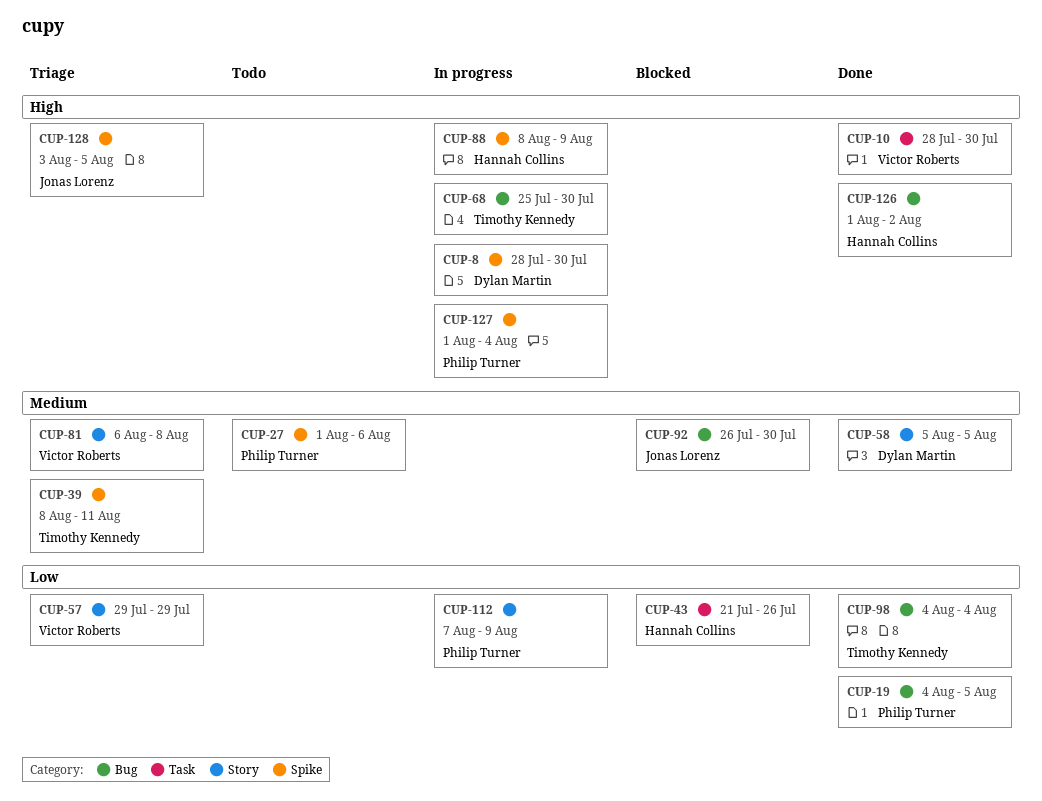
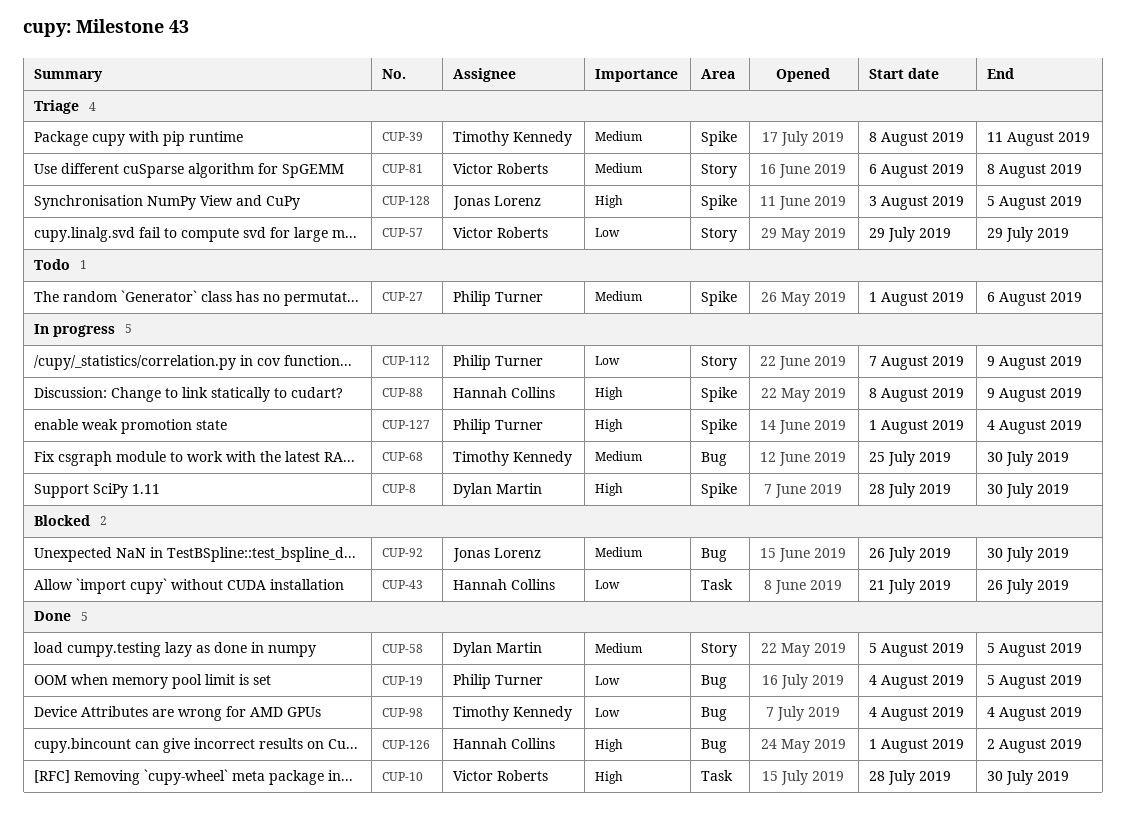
CUP-68, priority: High -> Medium

